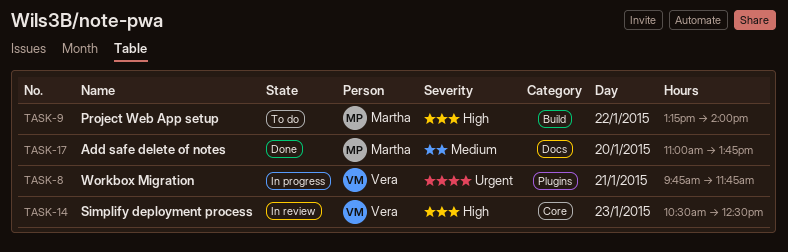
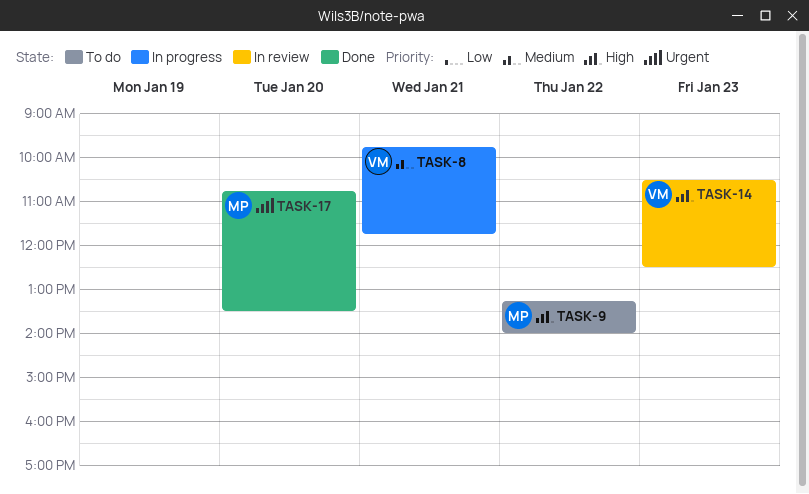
TASK-8, priority: Urgent -> Medium
TASK-17, priority: Medium -> Urgent
TASK-17, begins: 11:00 -> 10:45
TASK-17, ends: 13:45 -> 13:30

